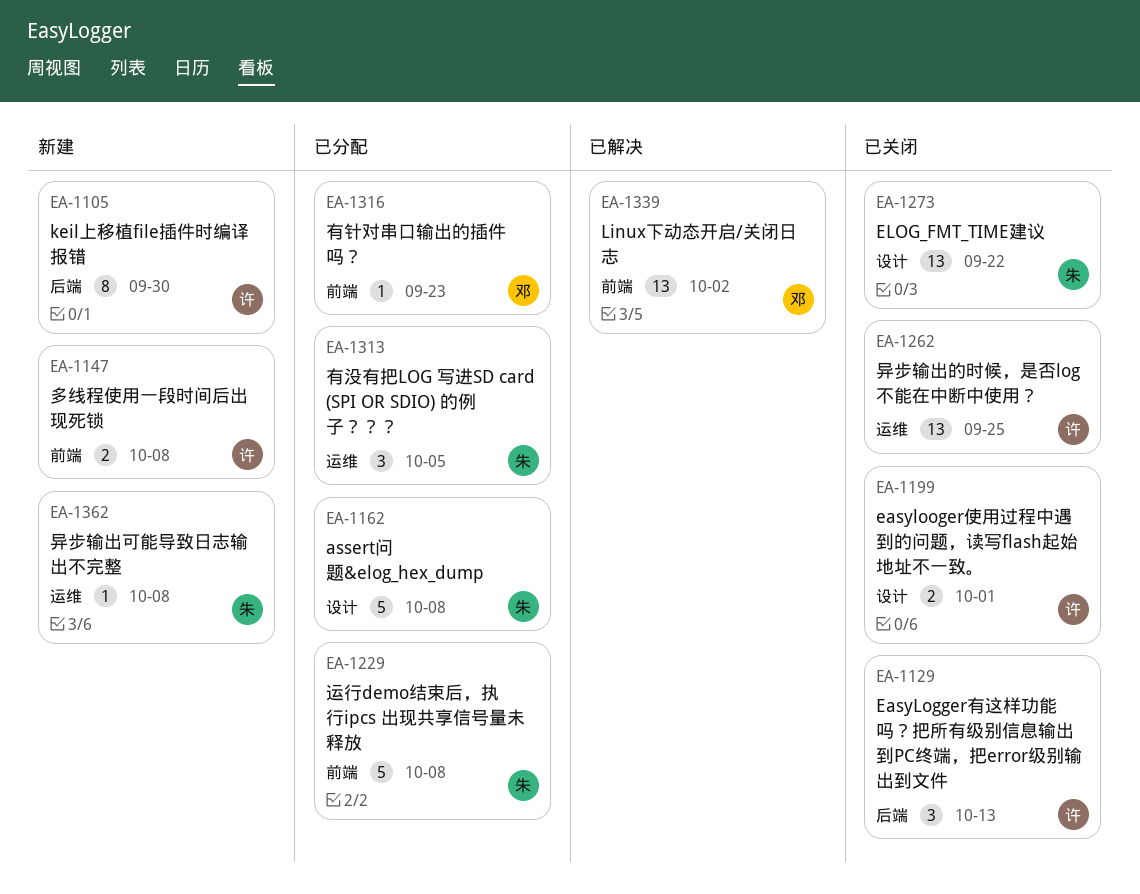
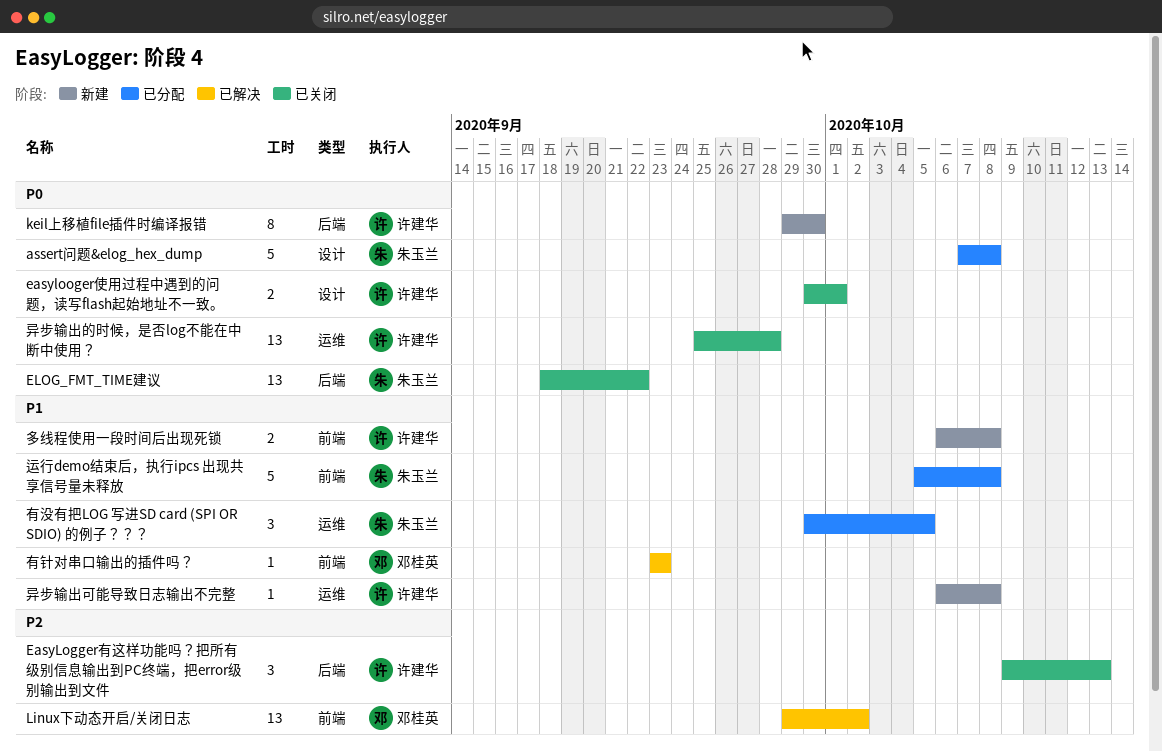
ELOG_FMT_TIME建议, label: 设计 -> 后端
异步输出可能导致日志输出不完整, owner: 朱玉兰 -> 许建华
异步输出的时候，是否log不能在中断中使用？, due: Sep 25 -> Sep 28
有针对串口输出的插件吗？, status: 已分配 -> 已解决

